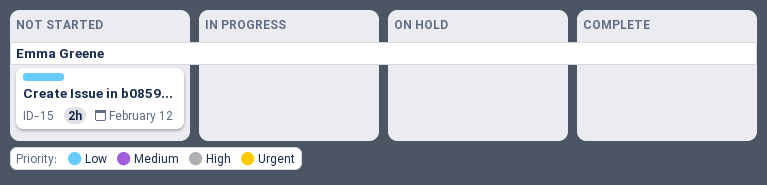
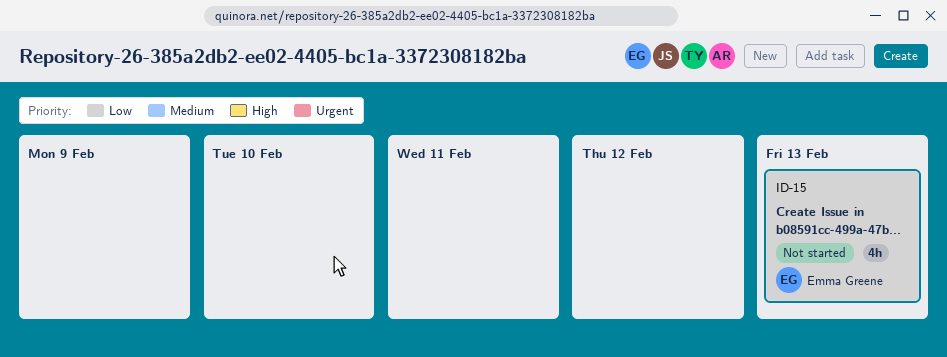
ID-15, estimate: 2h -> 4h
ID-15, due: Feb 12 -> Feb 13

